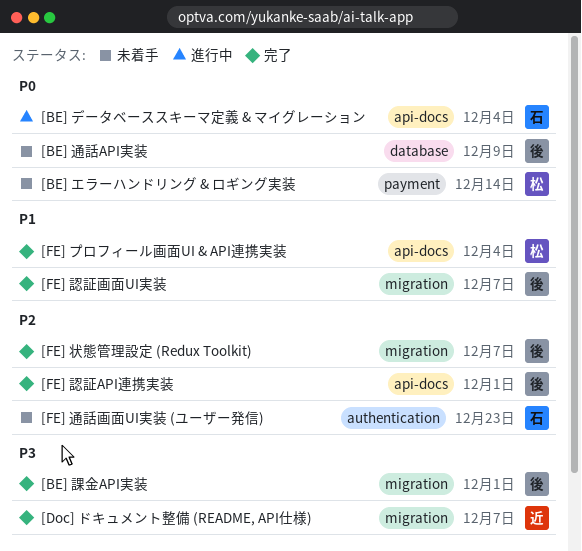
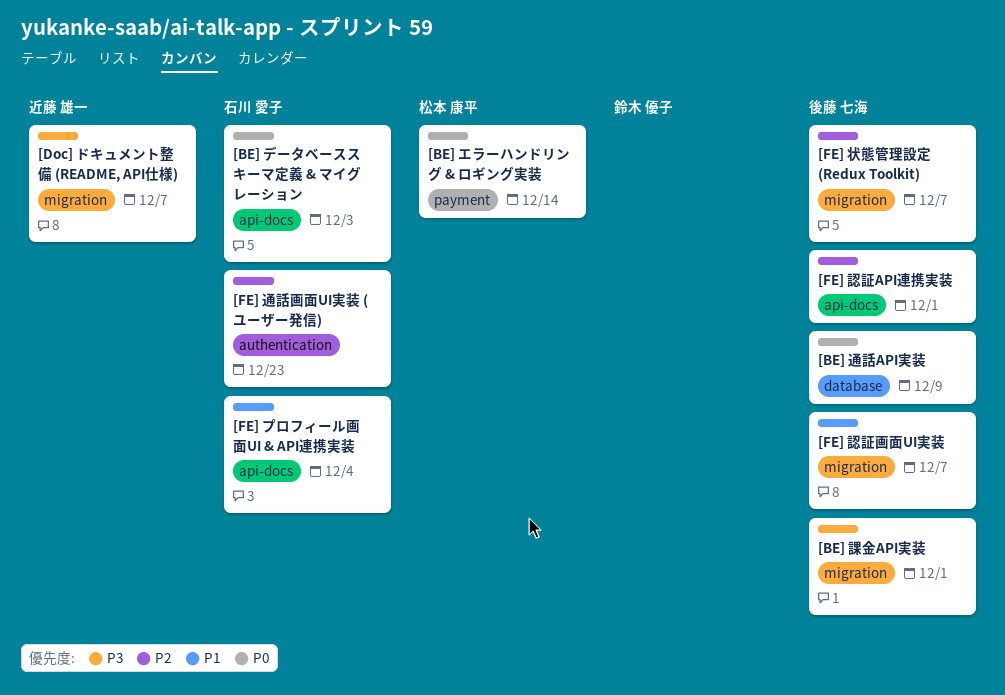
[BE] データベーススキーマ定義 & マイグレーション, due: Dec 4 -> Dec 3
[FE] プロフィール画面UI & API連携実装, owner: 松本 康平 -> 石川 愛子

